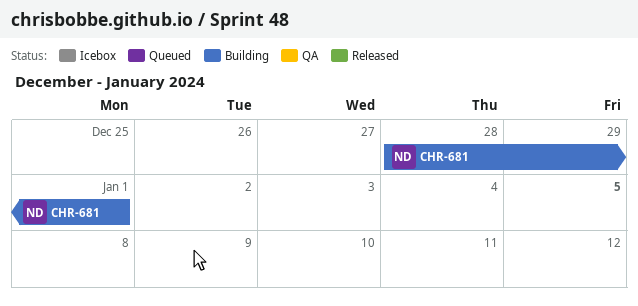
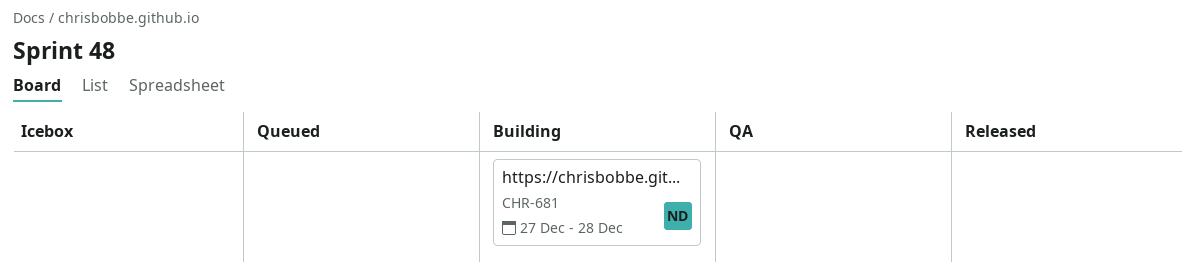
CHR-681, start: Dec 28 -> Dec 27
CHR-681, due: Jan 1 -> Dec 28

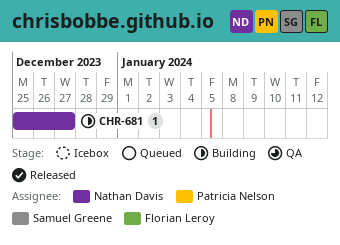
CHR-681, start: Dec 27 -> Dec 25
CHR-681, due: Dec 28 -> Dec 27

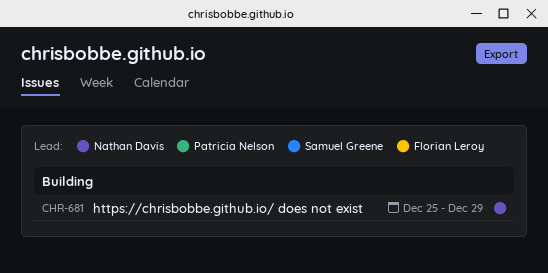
CHR-681, due: Dec 27 -> Dec 29

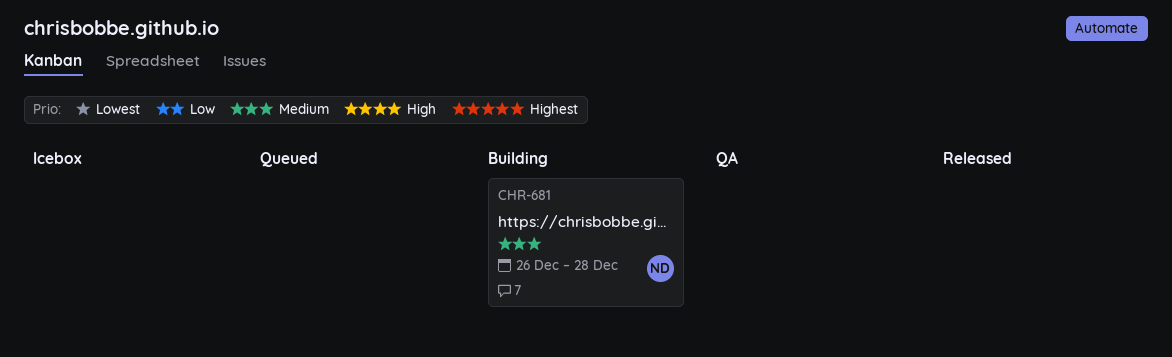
CHR-681, start: Dec 25 -> Dec 26
CHR-681, due: Dec 29 -> Dec 28

